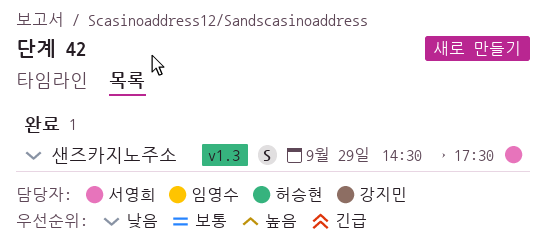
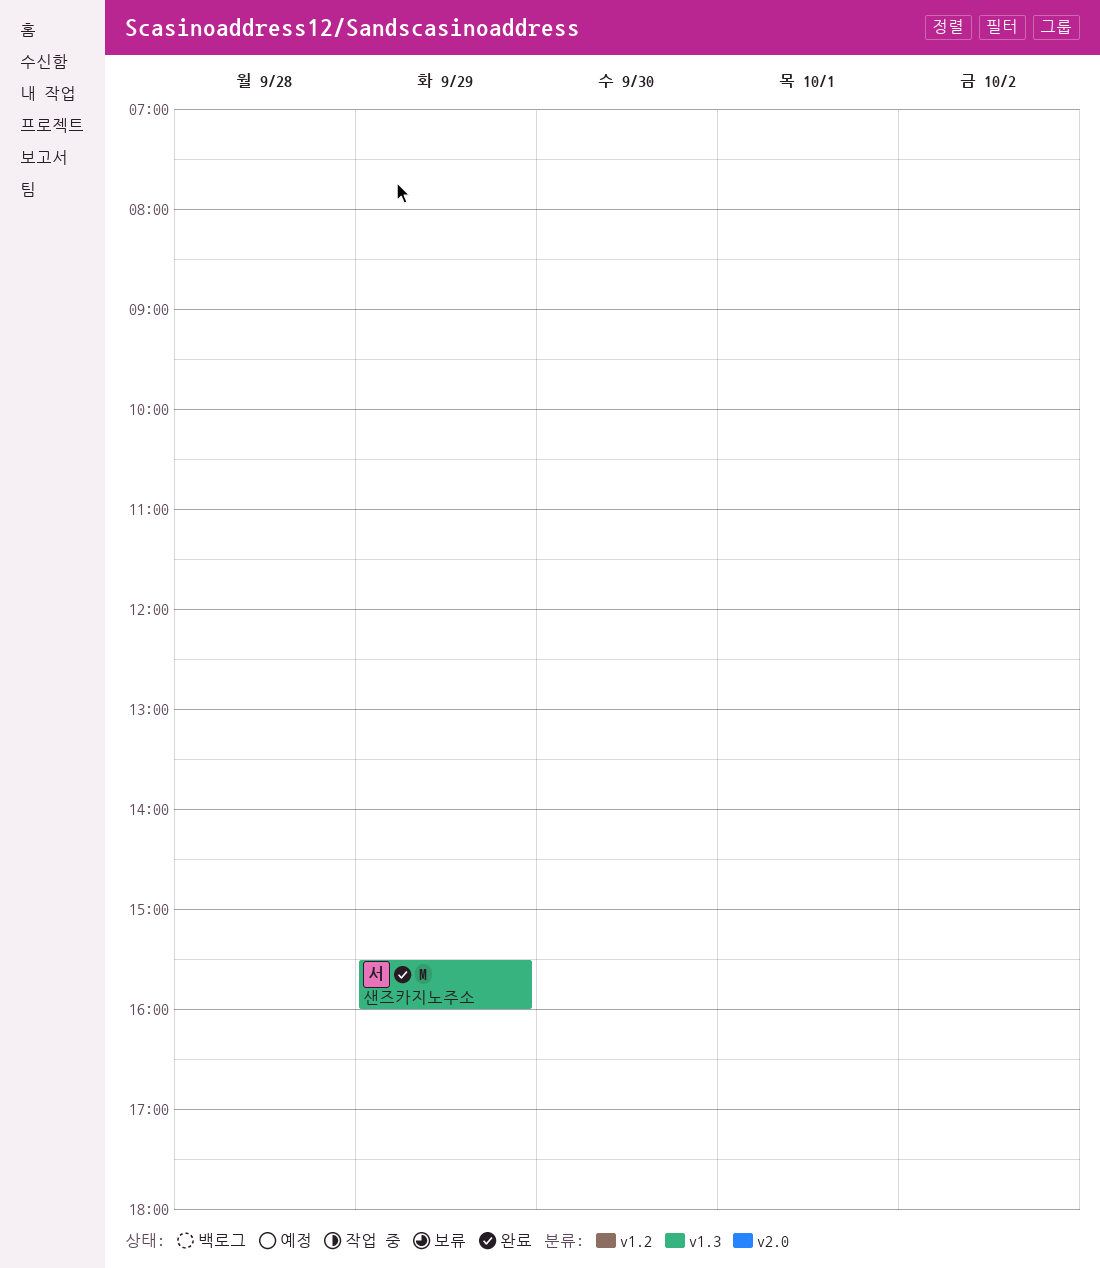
샌즈카지노주소, estimate: S -> M
샌즈카지노주소, begins: 14:30 -> 15:30
샌즈카지노주소, ends: 17:30 -> 16:00

